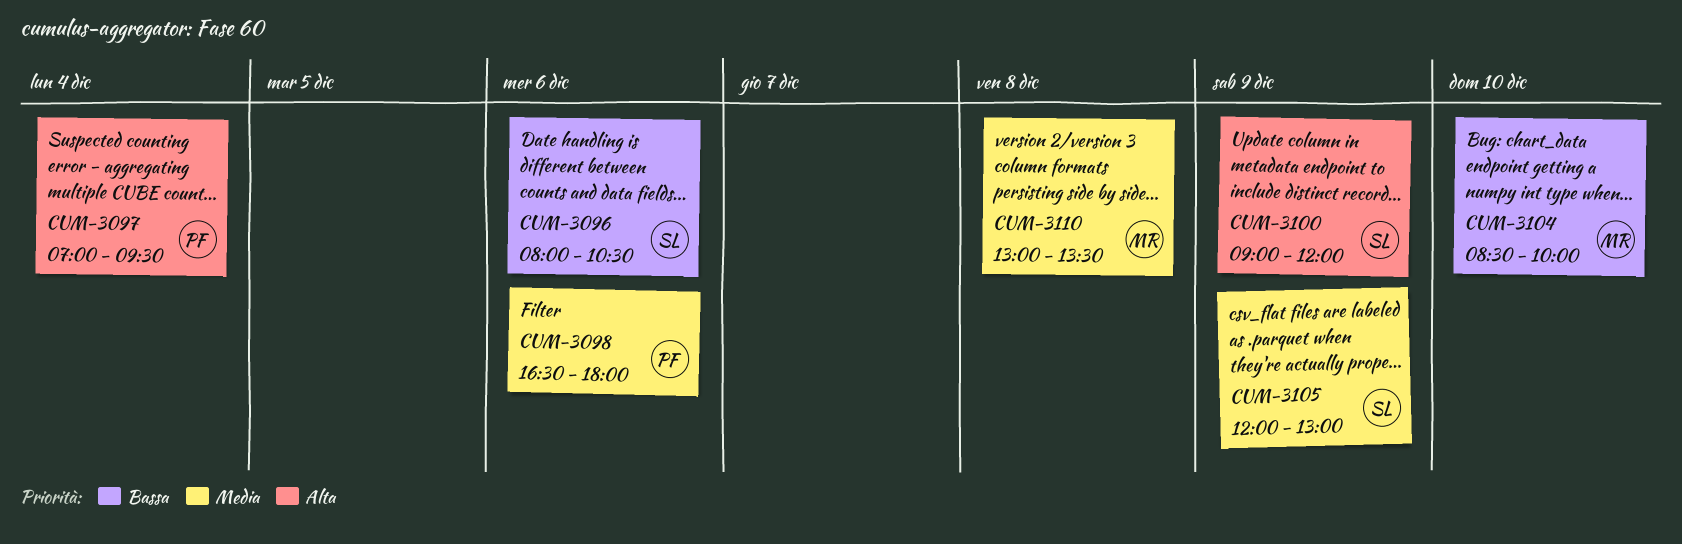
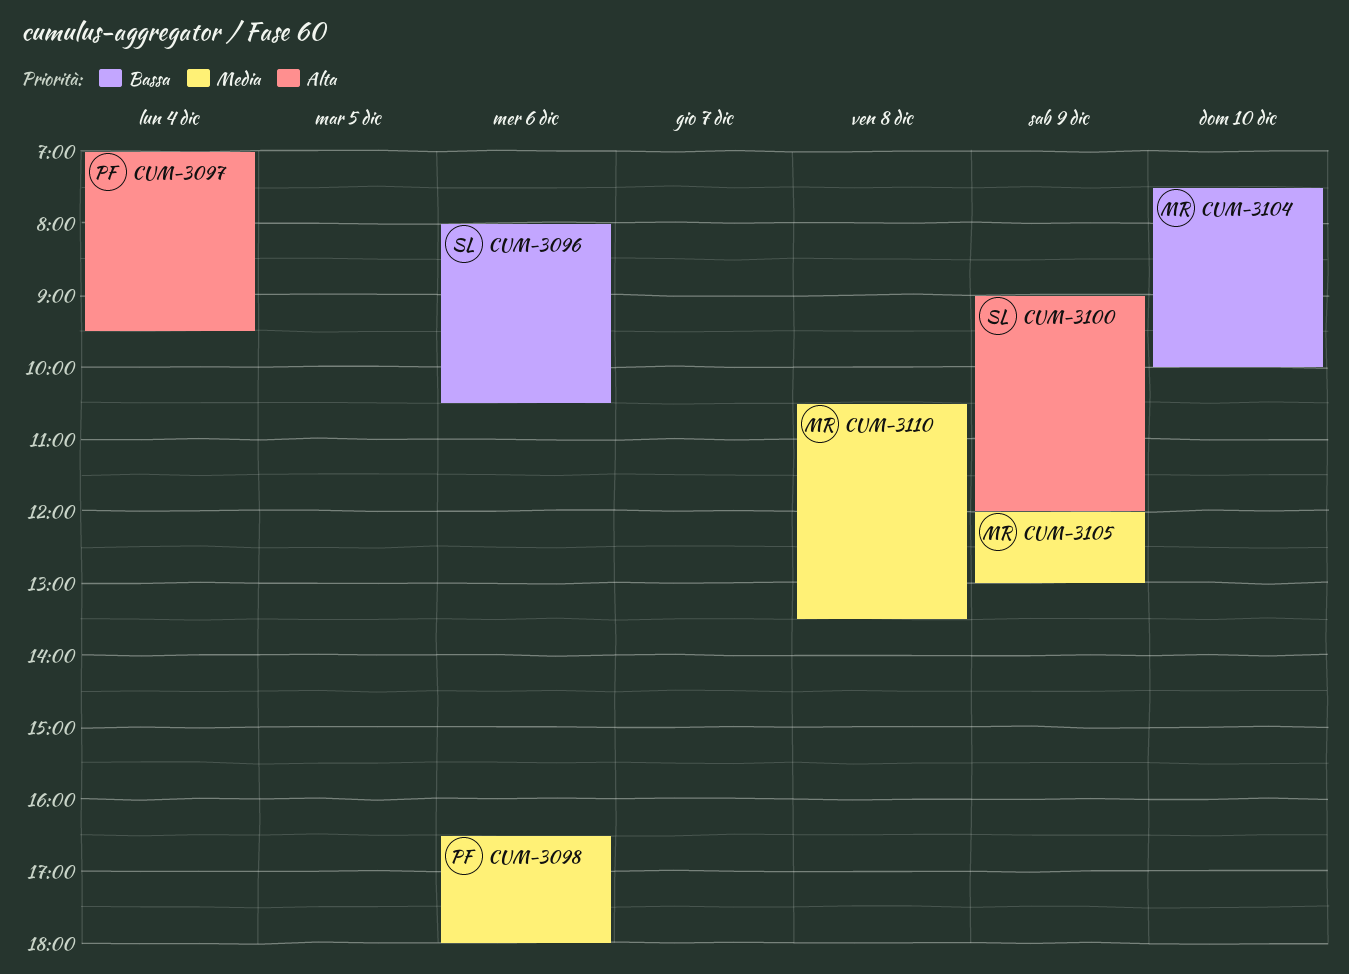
CUM-3104, begins: 08:30 -> 07:30
CUM-3105, owner: SL -> MR
CUM-3110, begins: 13:00 -> 10:30

